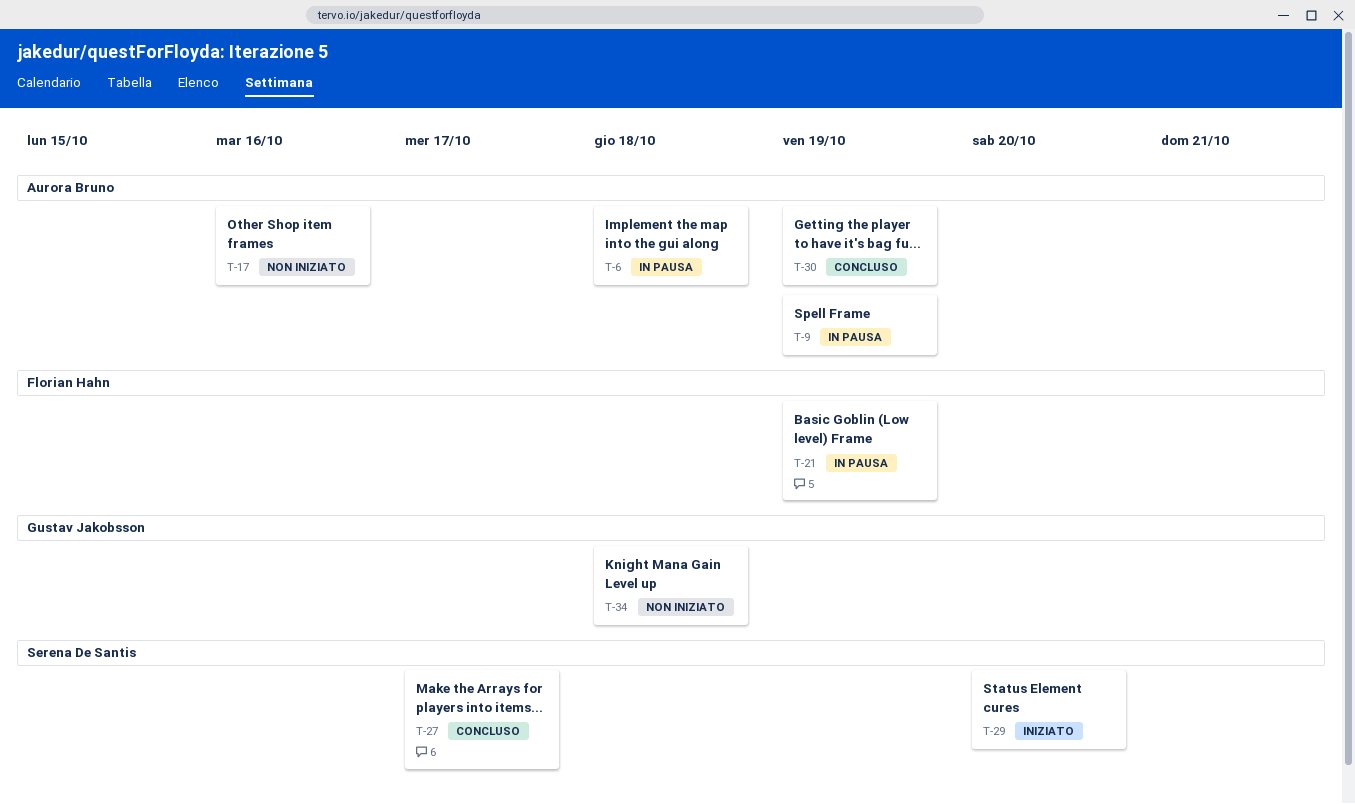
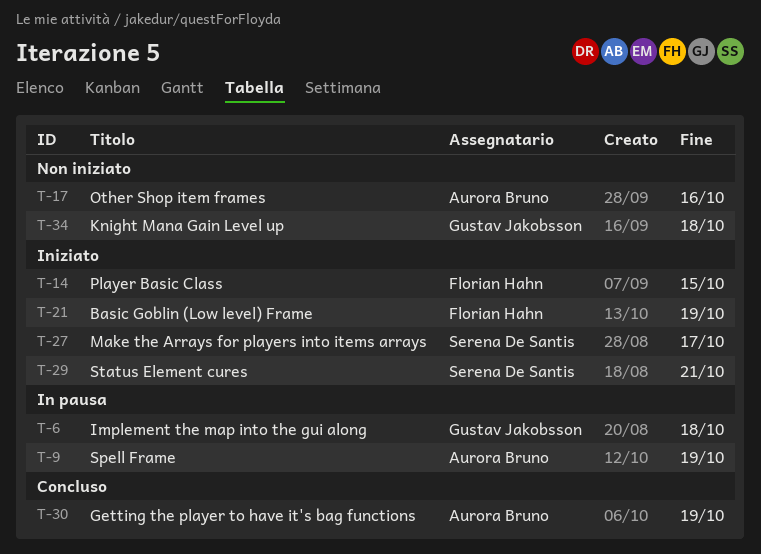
T-6, owner: Aurora Bruno -> Gustav Jakobsson
T-14: none -> present
T-21, status: In pausa -> Iniziato
T-27, status: Concluso -> Iniziato
T-29, due: Oct 20 -> Oct 21

